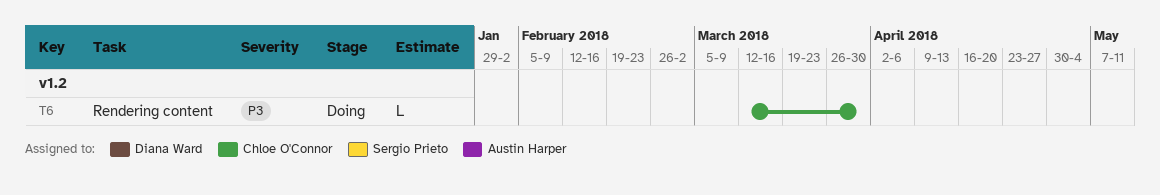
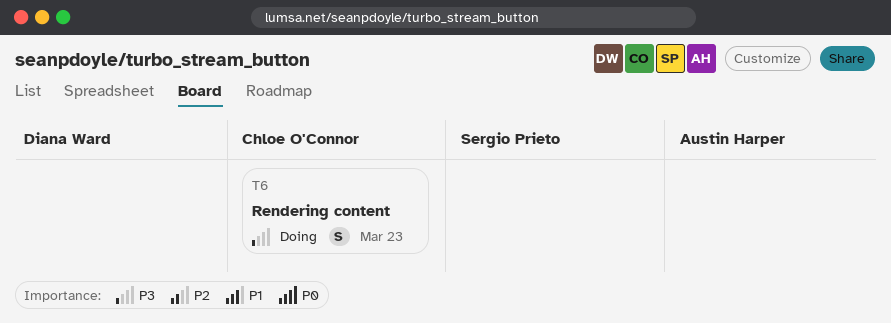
T6, estimate: L -> S
T6, due: Mar 30 -> Mar 23

